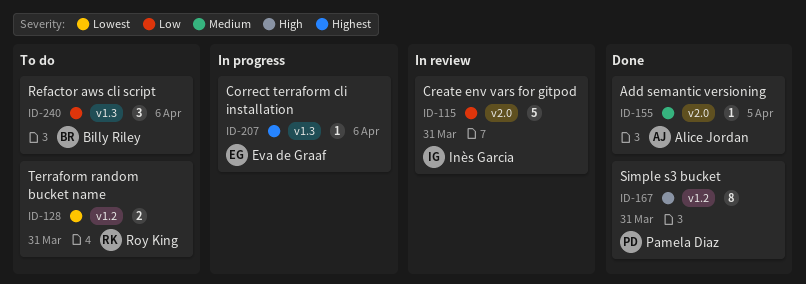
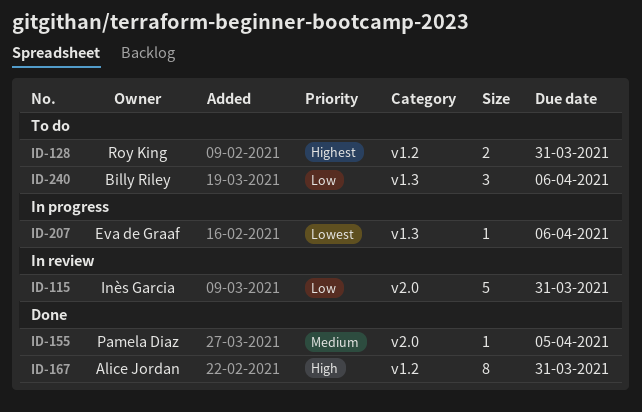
ID-128, priority: Lowest -> Highest
ID-155, owner: Alice Jordan -> Pamela Diaz
ID-167, owner: Pamela Diaz -> Alice Jordan
ID-207, priority: Highest -> Lowest

